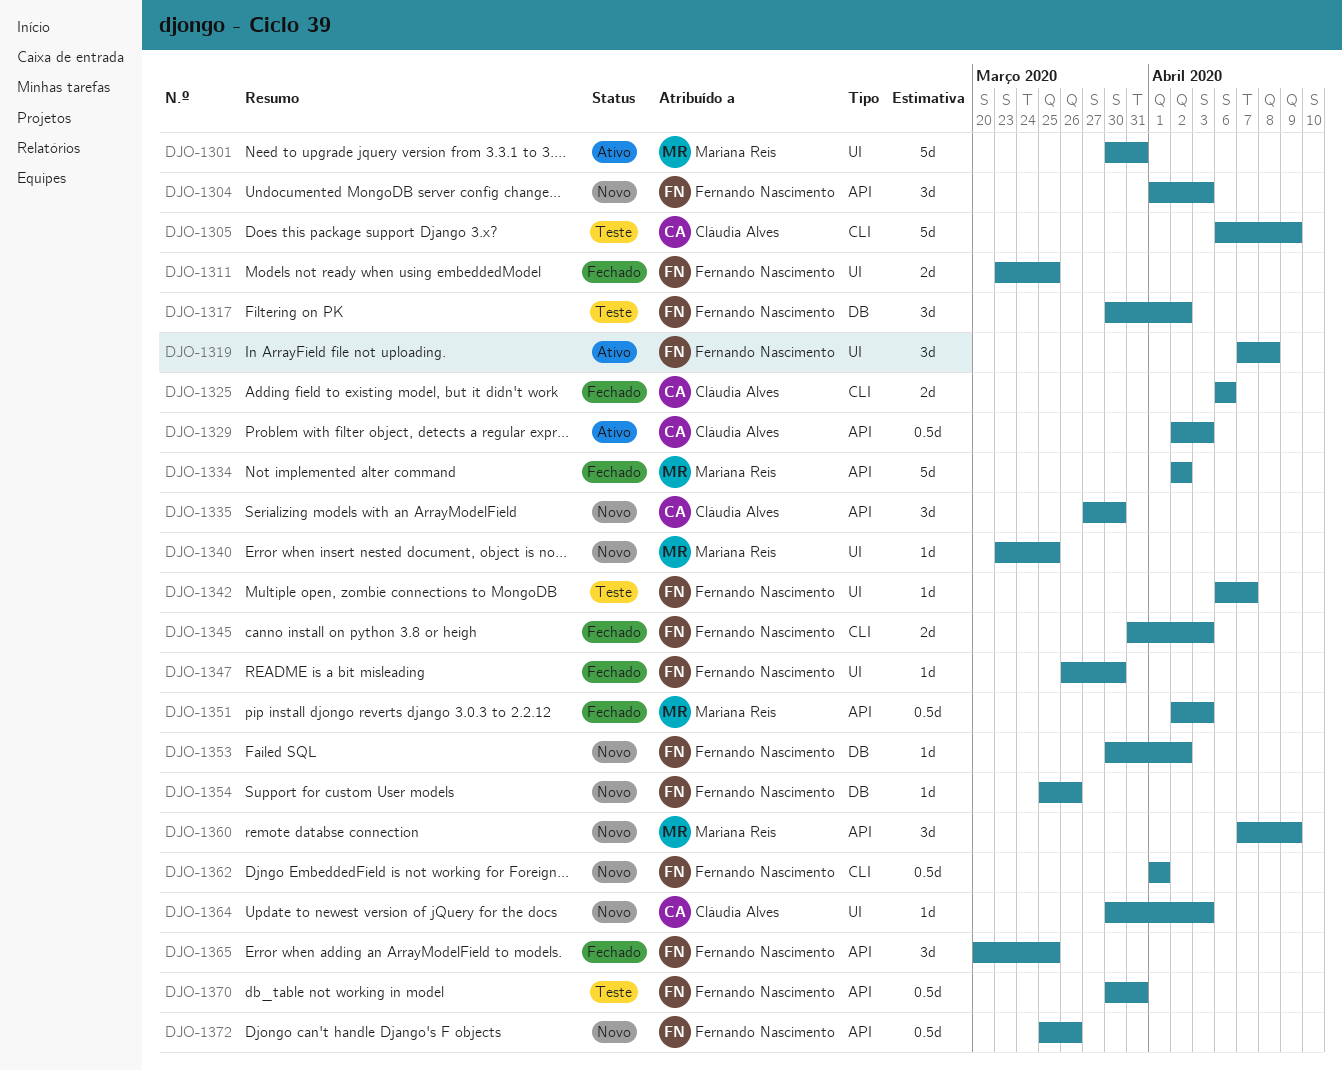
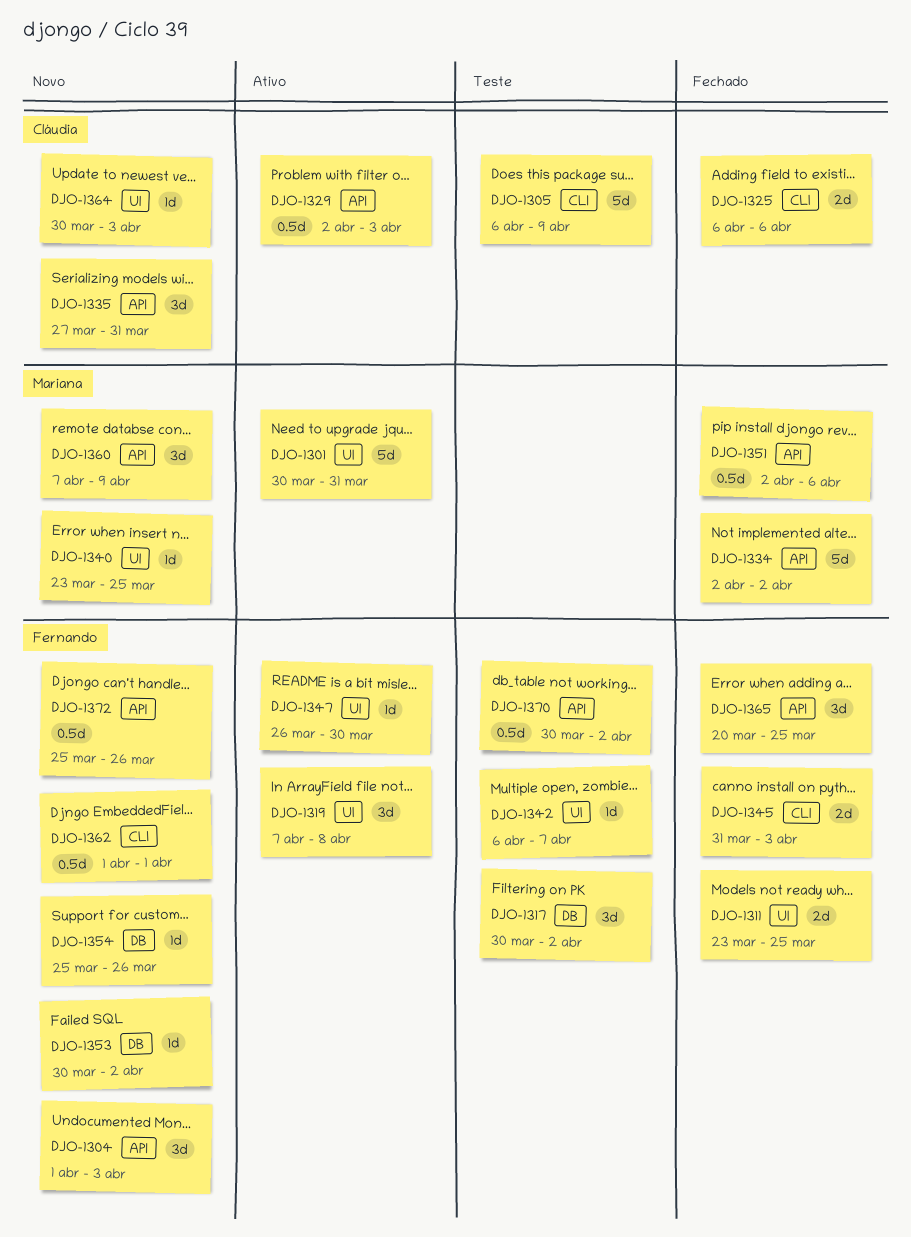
DJO-1335, due: Mar 30 -> Mar 31
DJO-1347, status: Fechado -> Ativo
DJO-1351, due: Apr 3 -> Apr 6
DJO-1370, due: Mar 31 -> Apr 2

